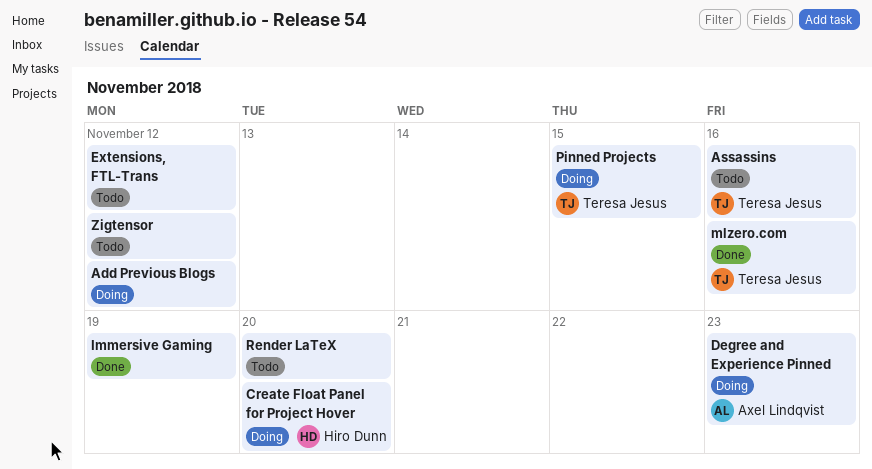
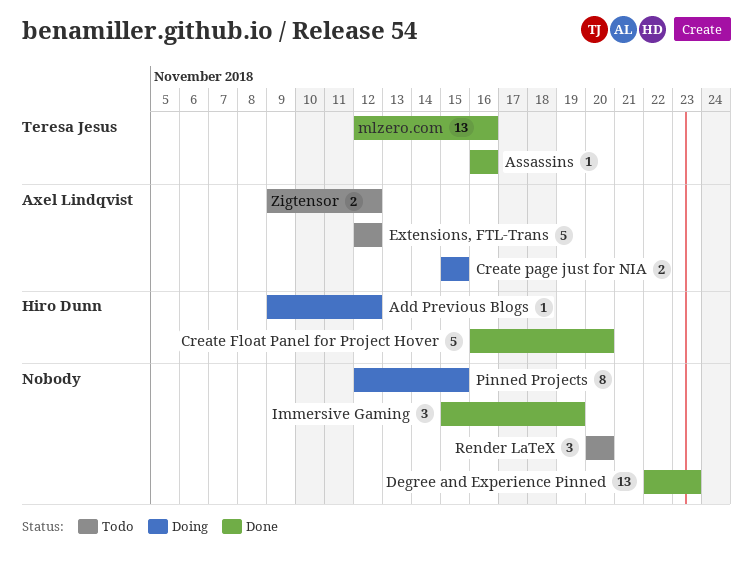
Add Previous Blogs, owner: none -> Hiro Dunn
Assassins, status: Todo -> Done
Create Float Panel for Project Hover, status: Doing -> Done
Create page just for NIA: none -> present
Degree and Experience Pinned, status: Doing -> Done
Degree and Experience Pinned, owner: Axel Lindqvist -> none
Extensions, FTL-Trans, owner: none -> Axel Lindqvist
Pinned Projects, owner: Teresa Jesus -> none
Zigtensor, owner: none -> Axel Lindqvist

